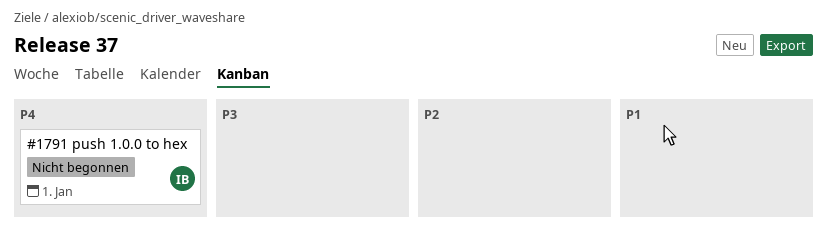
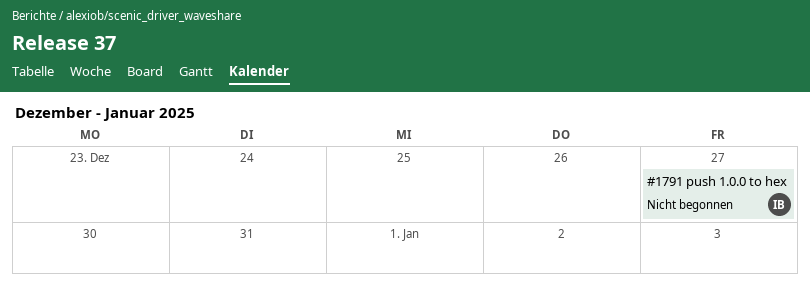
#1791, due: Jan 1 -> Dec 27

